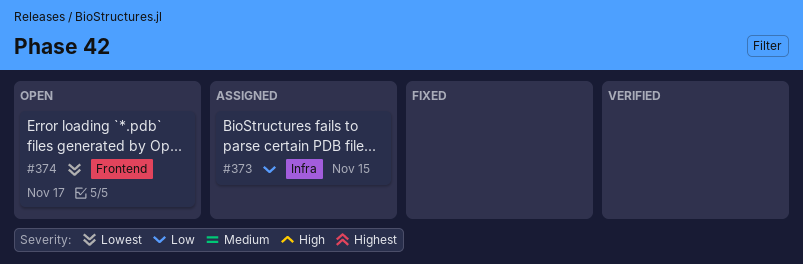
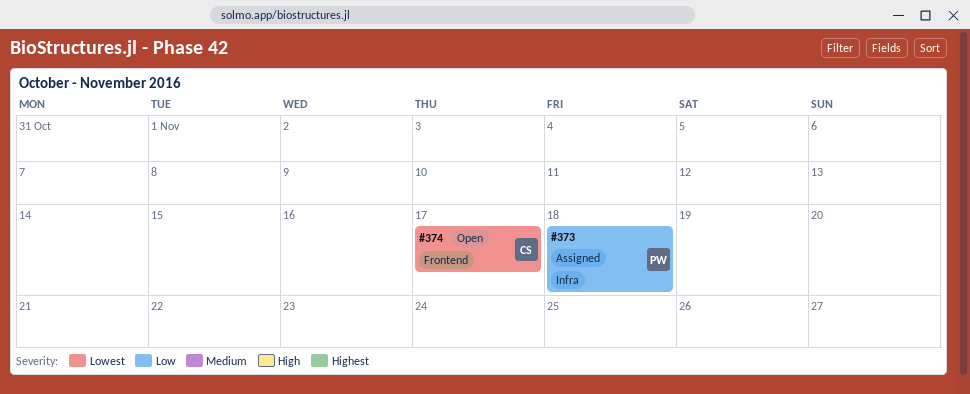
#373, due: Nov 15 -> Nov 18

